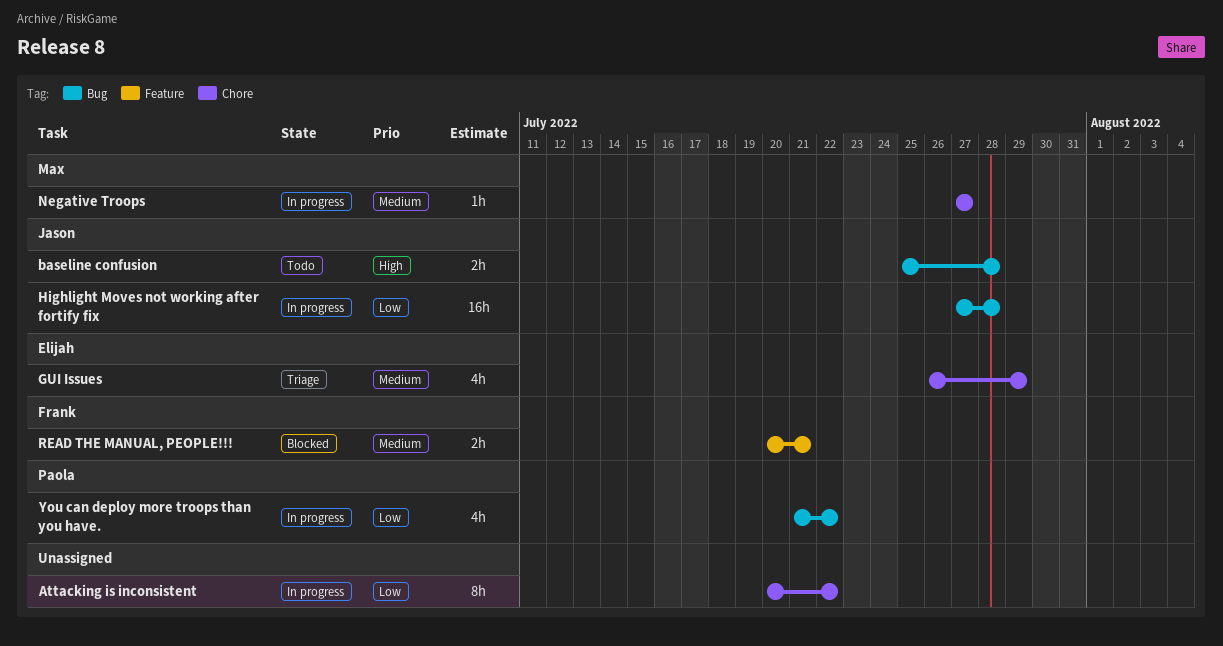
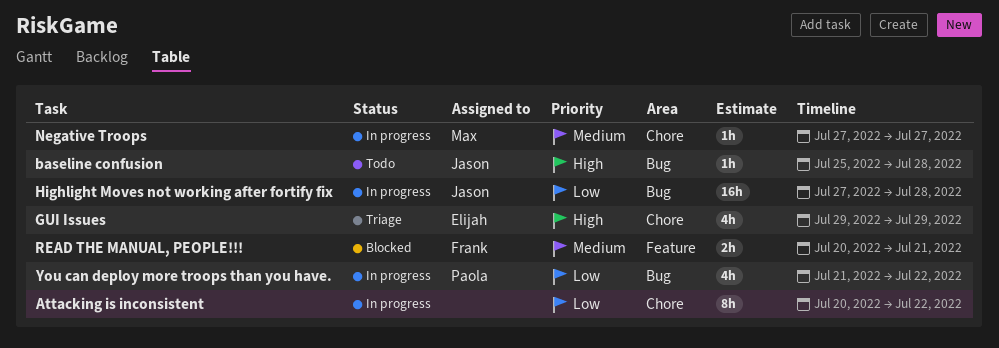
baseline confusion, estimate: 2h -> 1h
GUI Issues, priority: Medium -> High
GUI Issues, start: Jul 26 -> Jul 29

